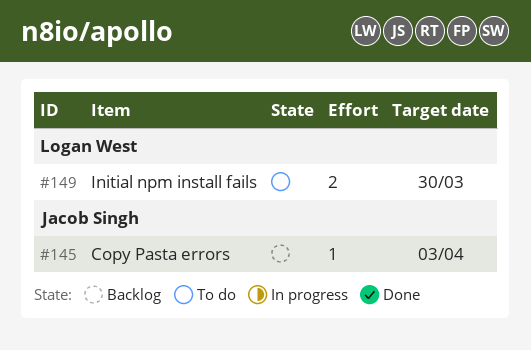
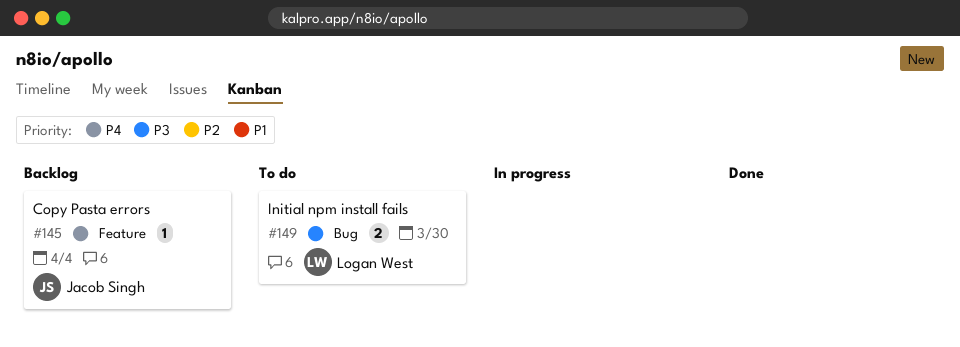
#145, due: Apr 3 -> Apr 4

